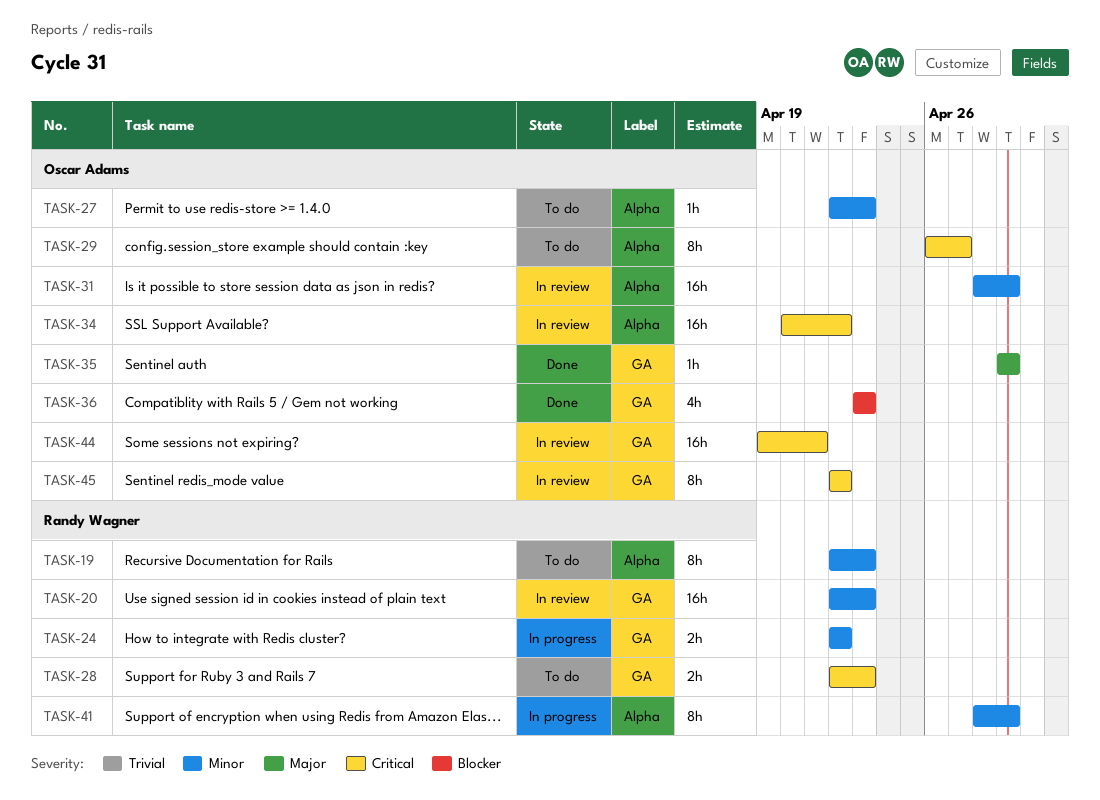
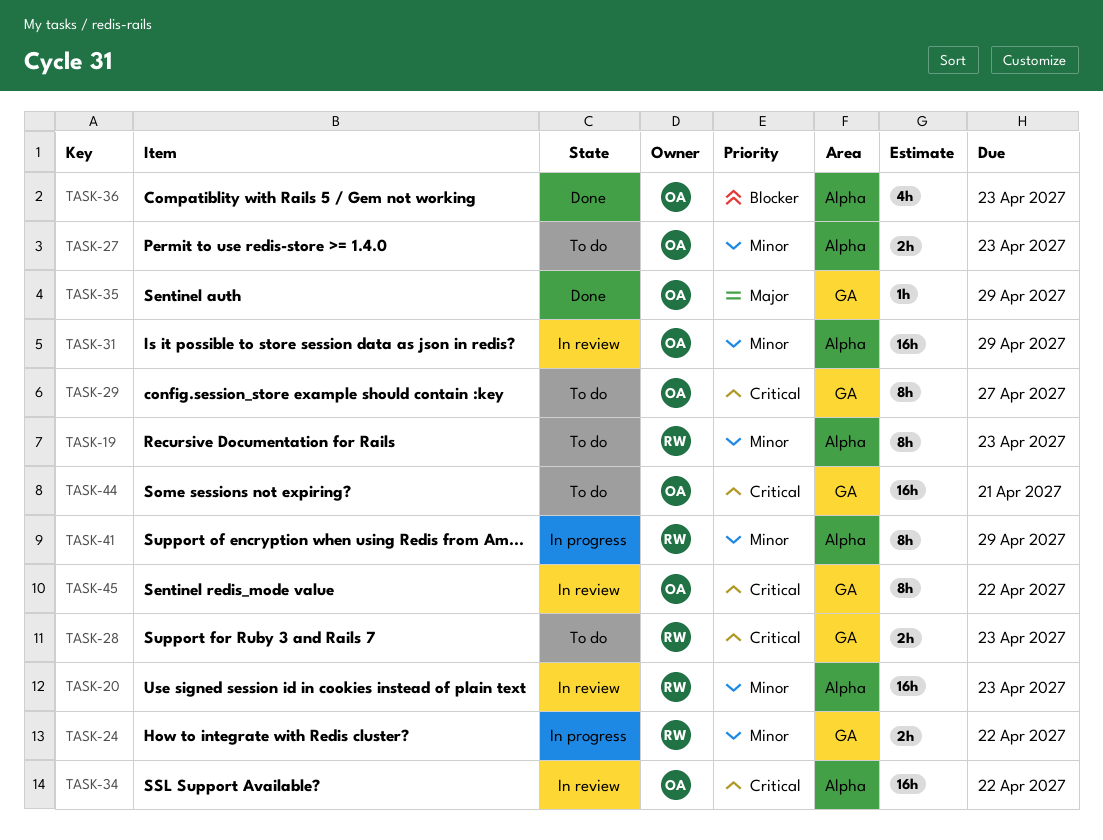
TASK-20, label: GA -> Alpha
TASK-27, estimate: 1h -> 2h
TASK-29, label: Alpha -> GA
TASK-36, label: GA -> Alpha
TASK-44, status: In review -> To do

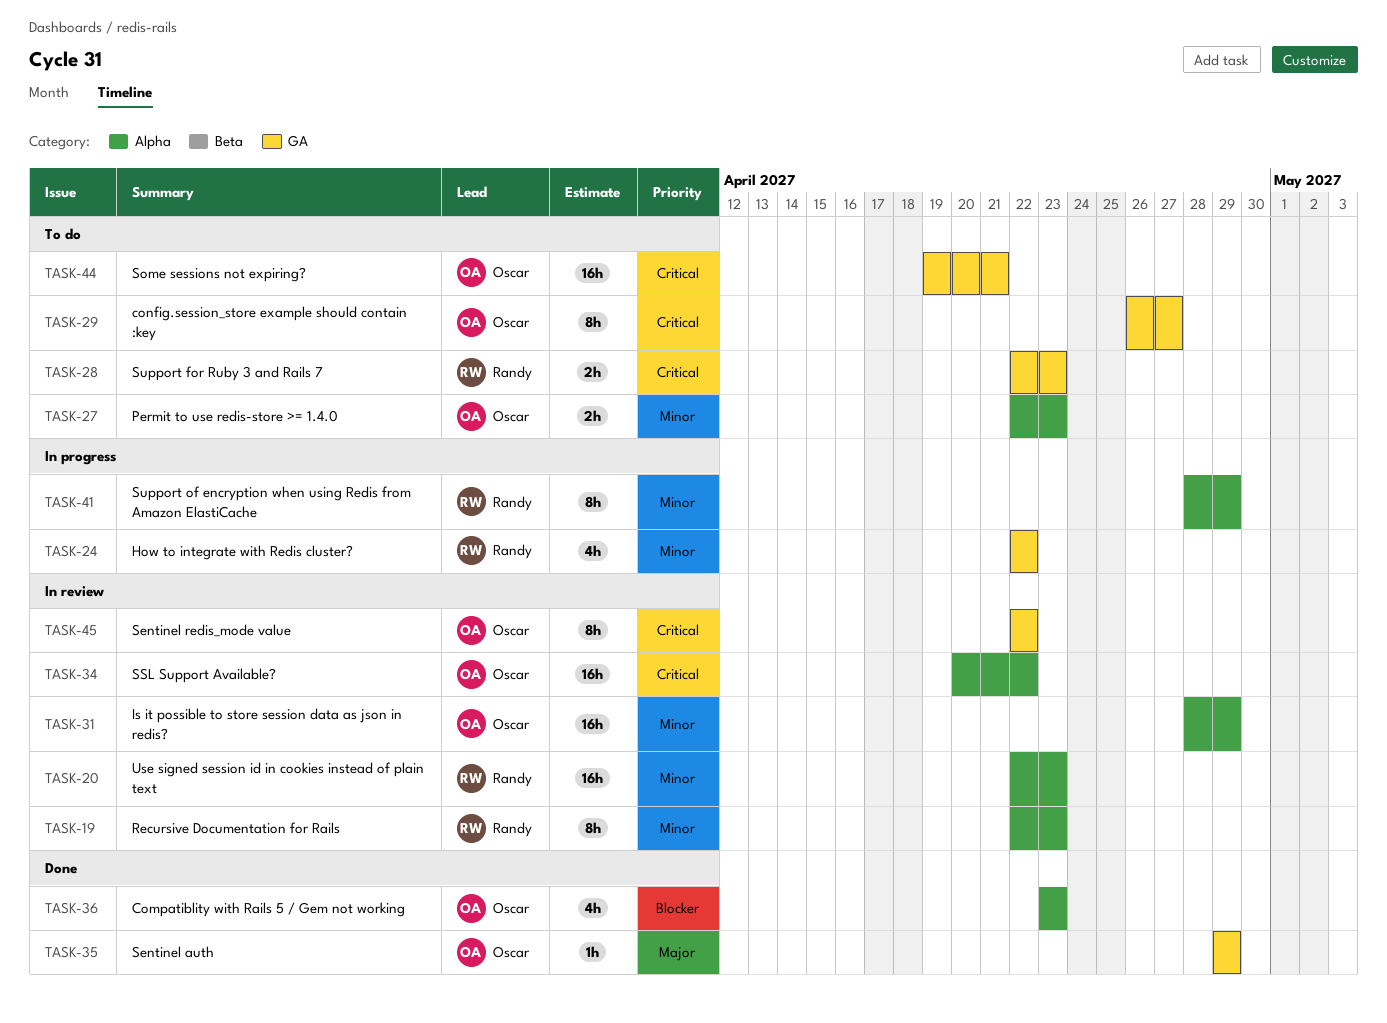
TASK-19, status: To do -> In review
TASK-24, estimate: 2h -> 4h

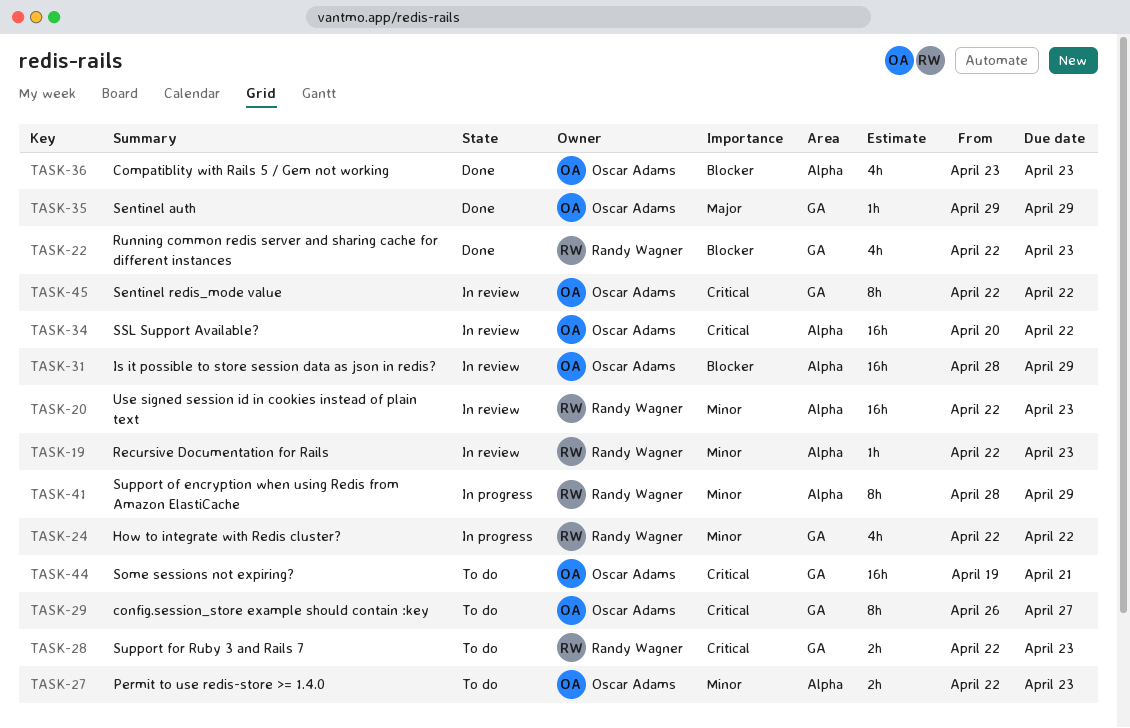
TASK-19, estimate: 8h -> 1h
TASK-22: none -> present
TASK-31, priority: Minor -> Blocker

